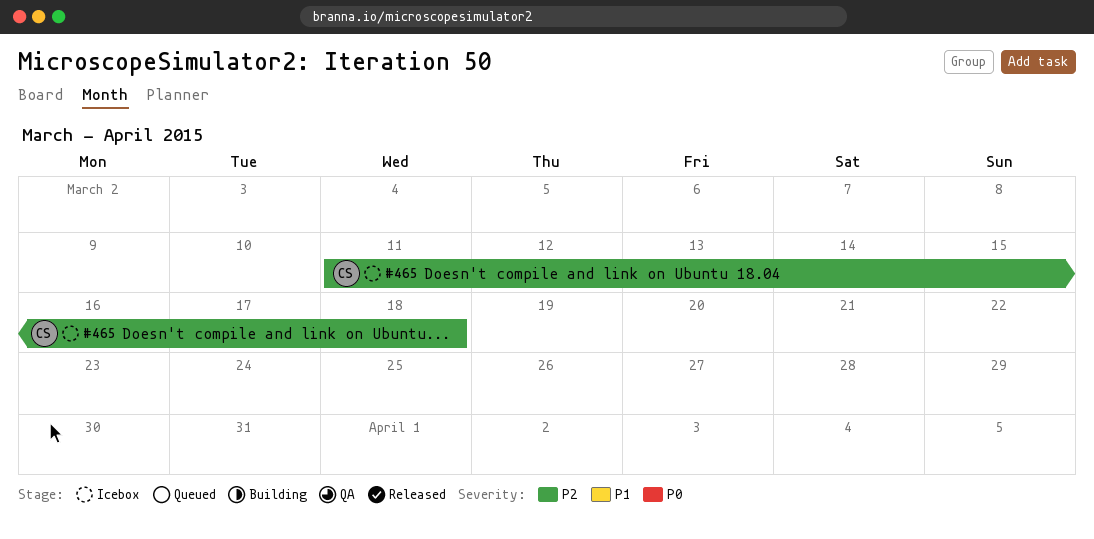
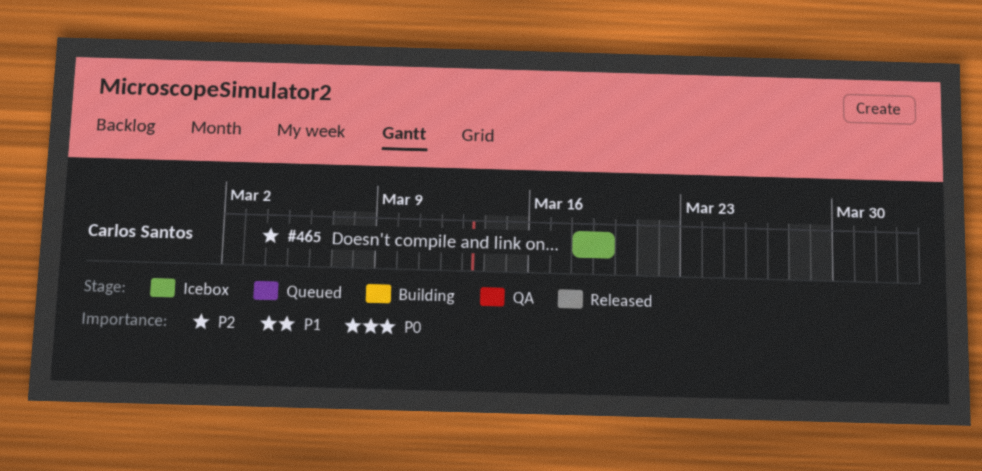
#465, start: Mar 11 -> Mar 18
#465, due: Mar 18 -> Mar 19

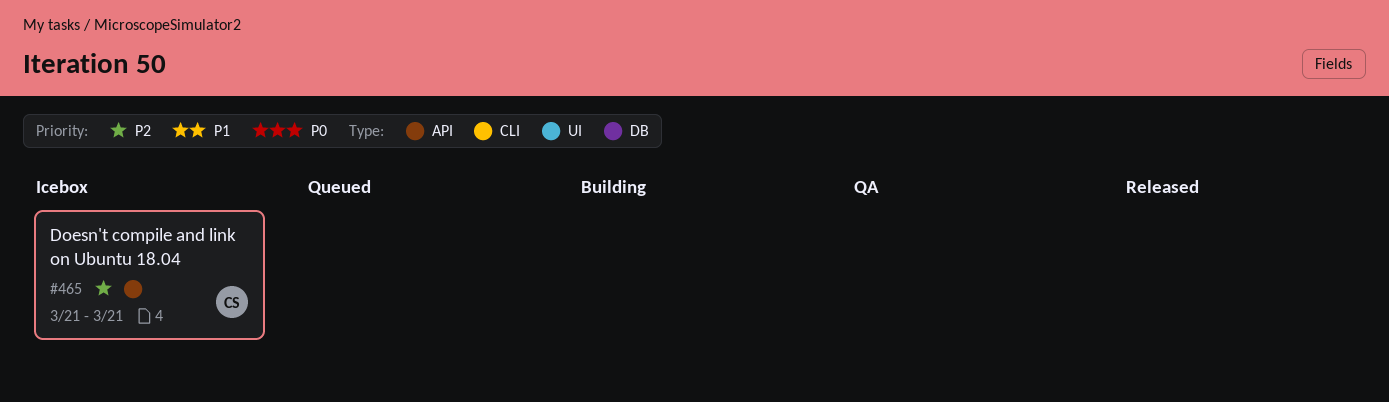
#465, start: Mar 18 -> Mar 21
#465, due: Mar 19 -> Mar 21

